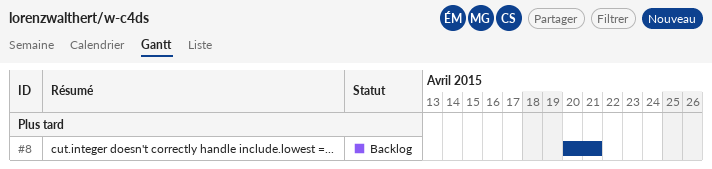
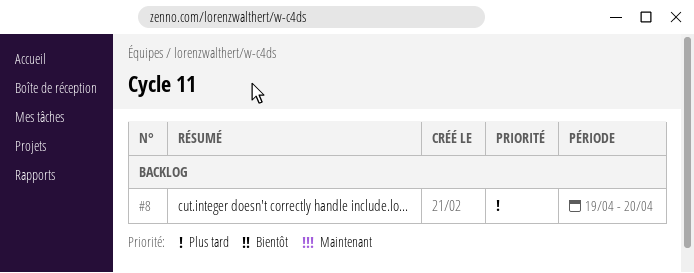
#8, start: Apr 20 -> Apr 19
#8, due: Apr 21 -> Apr 20

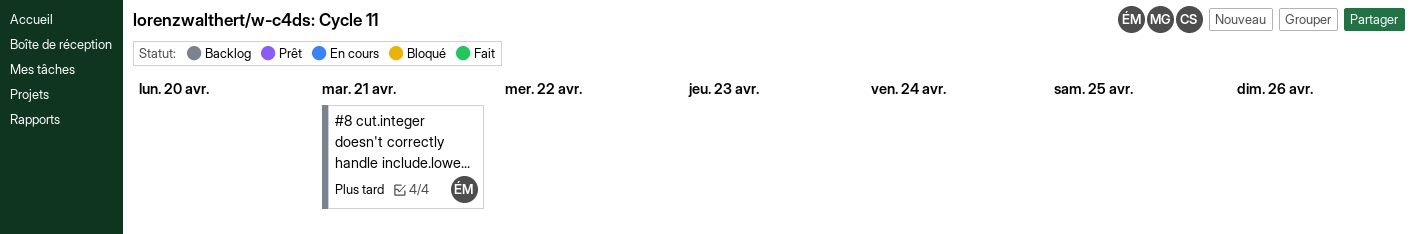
#8, due: Apr 20 -> Apr 21

